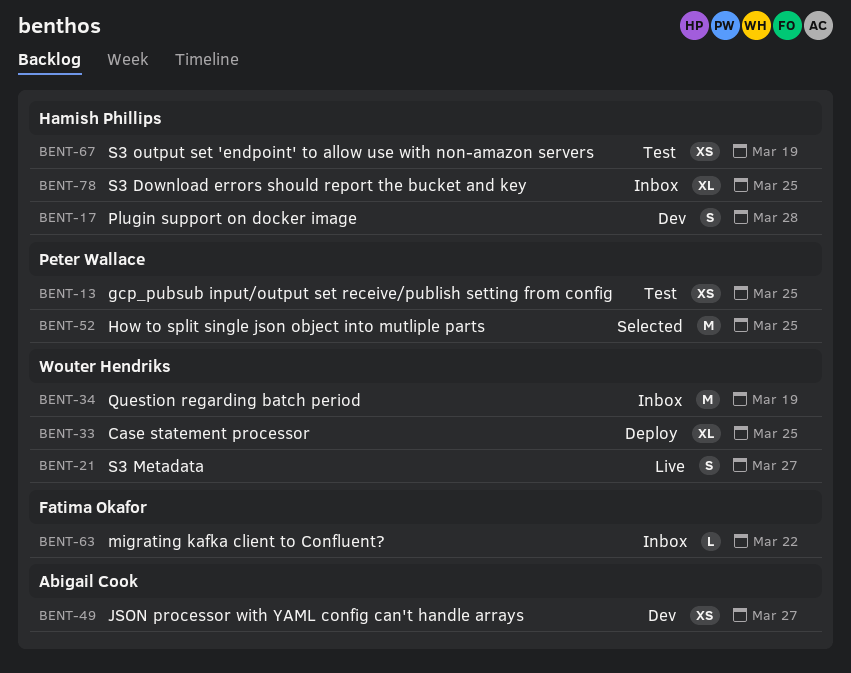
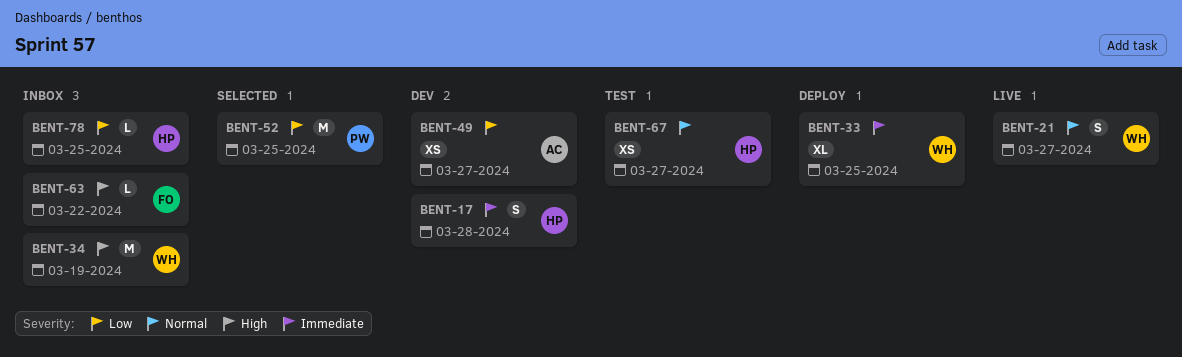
BENT-13: present -> none
BENT-67, due: Mar 19 -> Mar 27
BENT-78, estimate: XL -> L

